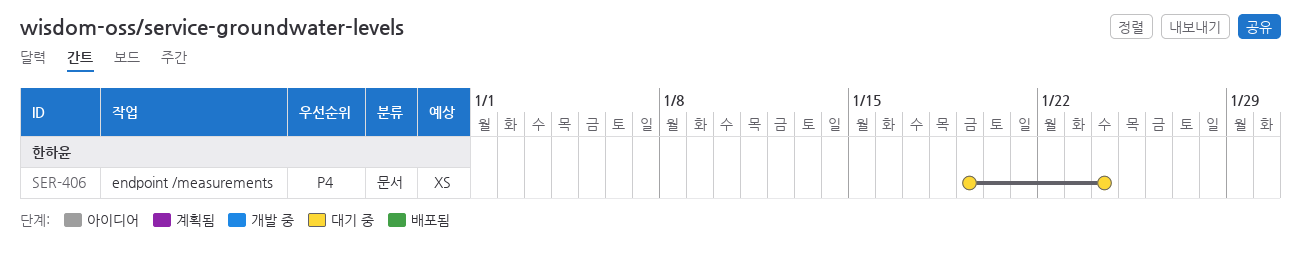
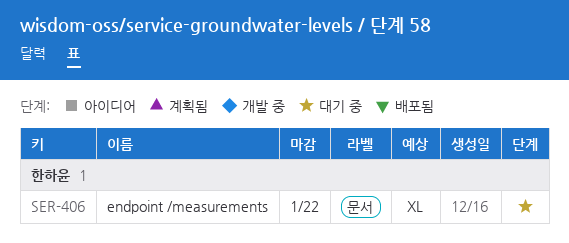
SER-406, estimate: XS -> XL
SER-406, due: Jan 24 -> Jan 22

